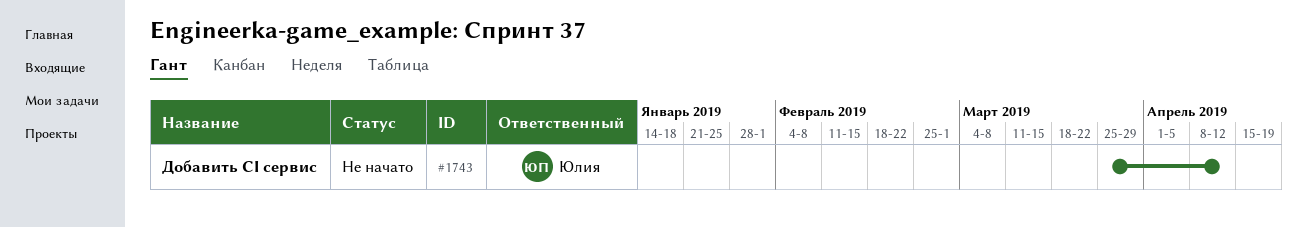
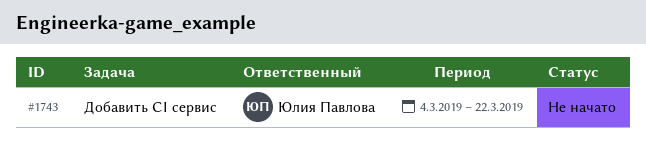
#1743, start: Mar 25 -> Mar 4
#1743, due: Apr 12 -> Mar 22

